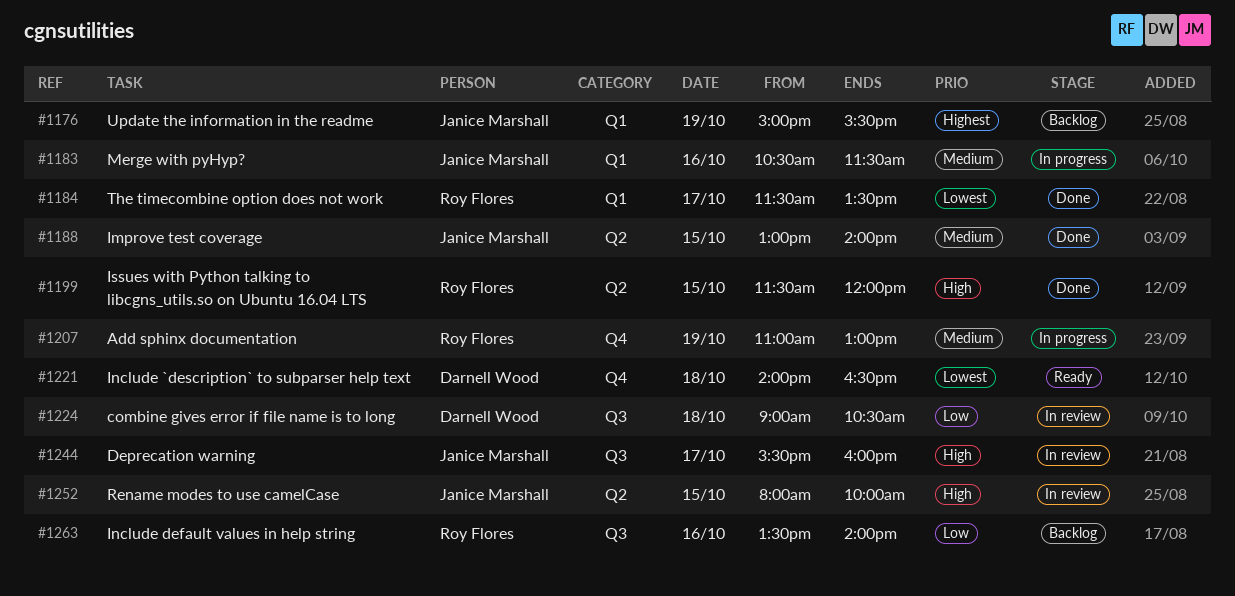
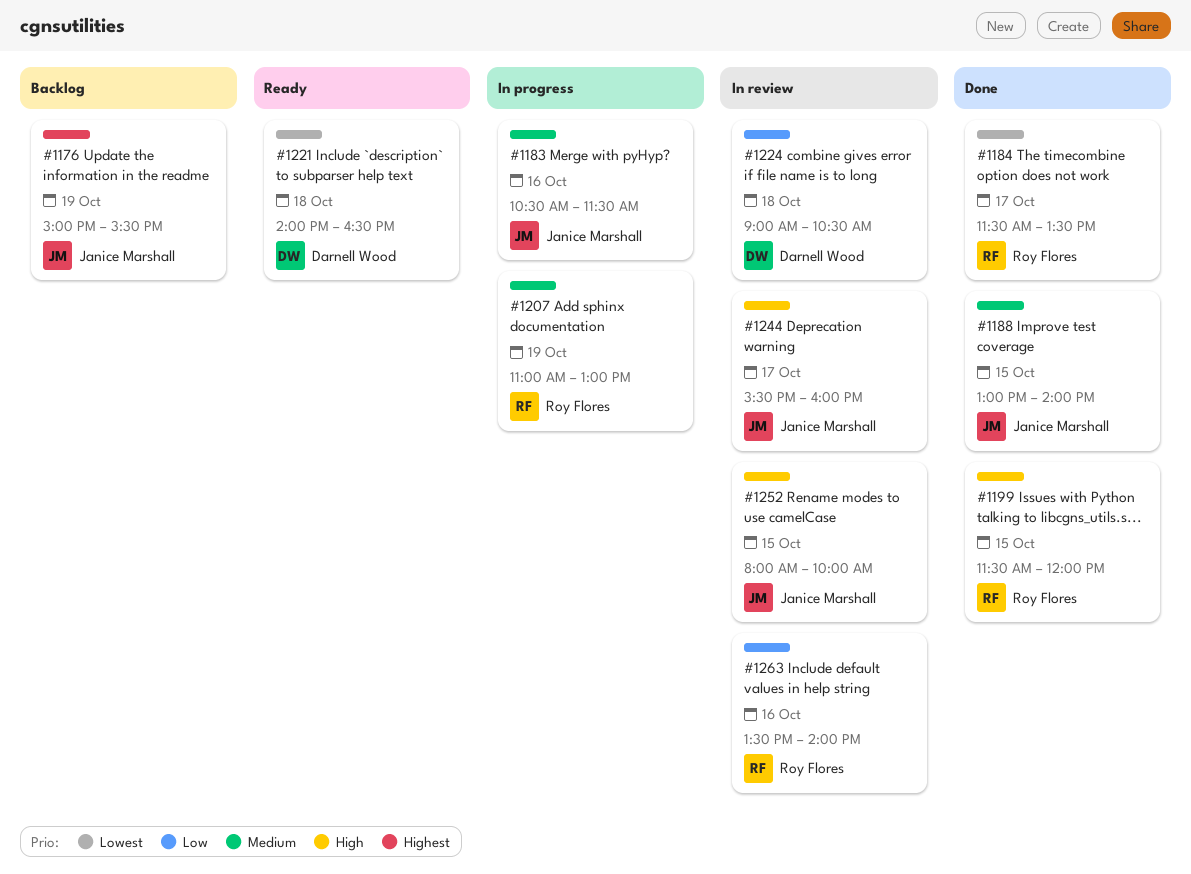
#1263, status: Backlog -> In review

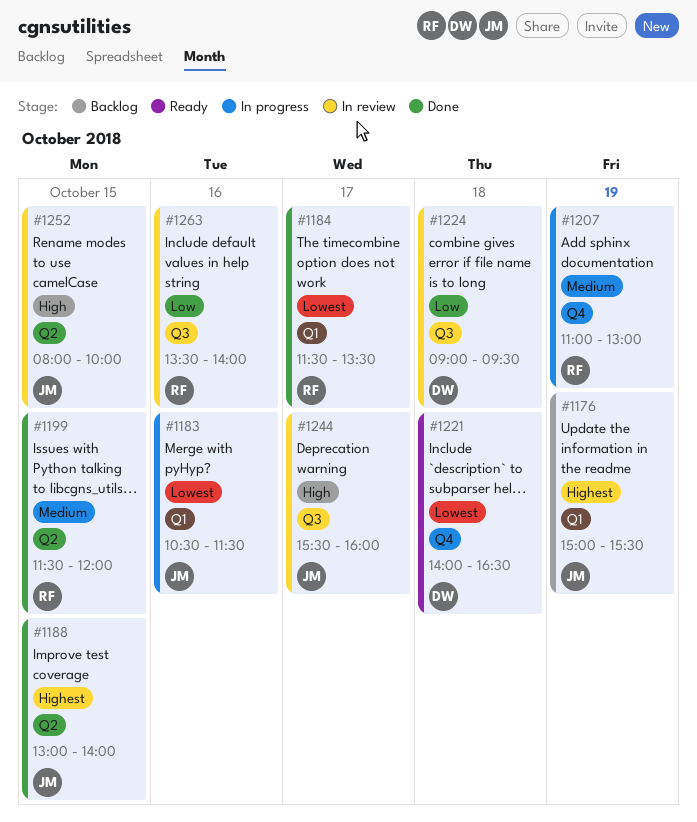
#1183, priority: Medium -> Lowest
#1188, priority: Medium -> Highest
#1199, priority: High -> Medium
#1224, ends: 10:30 -> 09:30

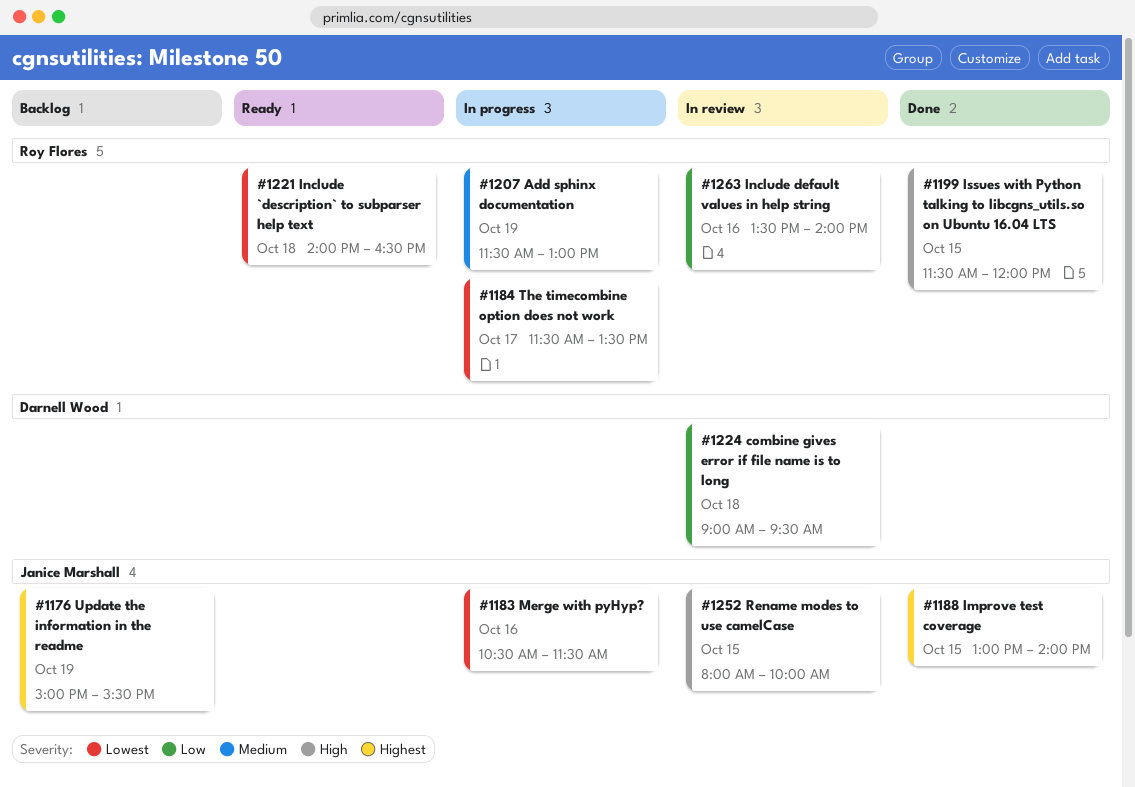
#1184, status: Done -> In progress
#1199, priority: Medium -> High
#1207, begins: 11:00 -> 11:30
#1221, owner: Darnell Wood -> Roy Flores
#1244: present -> none

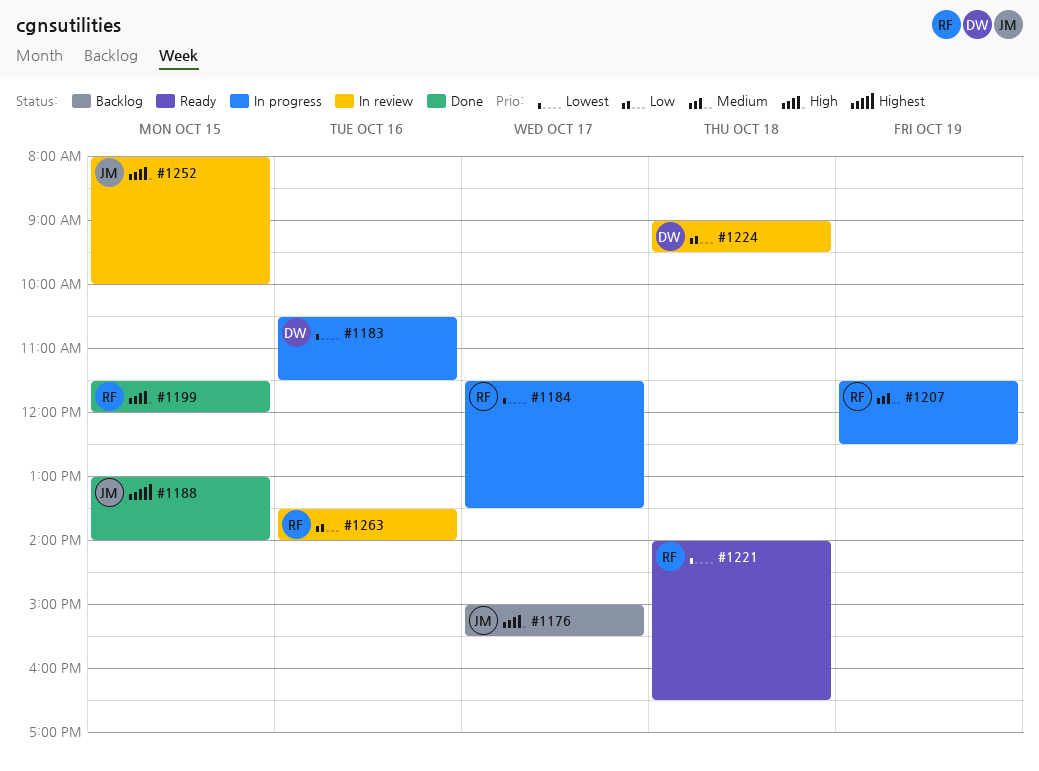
#1176, priority: Highest -> High
#1176, day: Oct 19 -> Oct 17
#1183, owner: Janice Marshall -> Darnell Wood
#1207, ends: 13:00 -> 12:30

